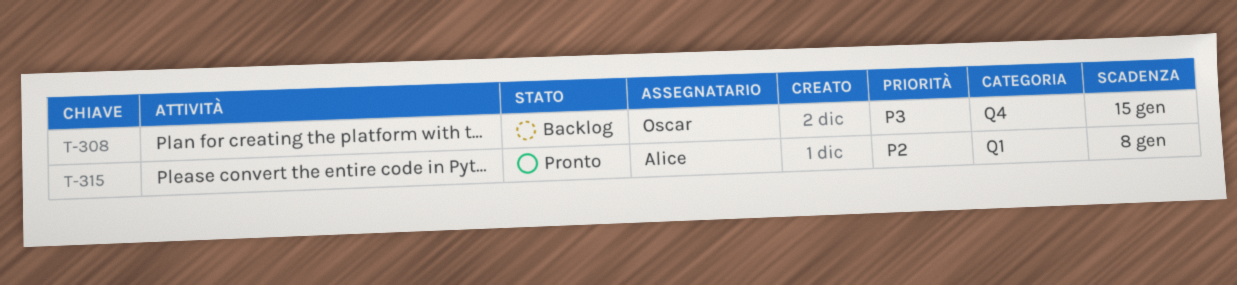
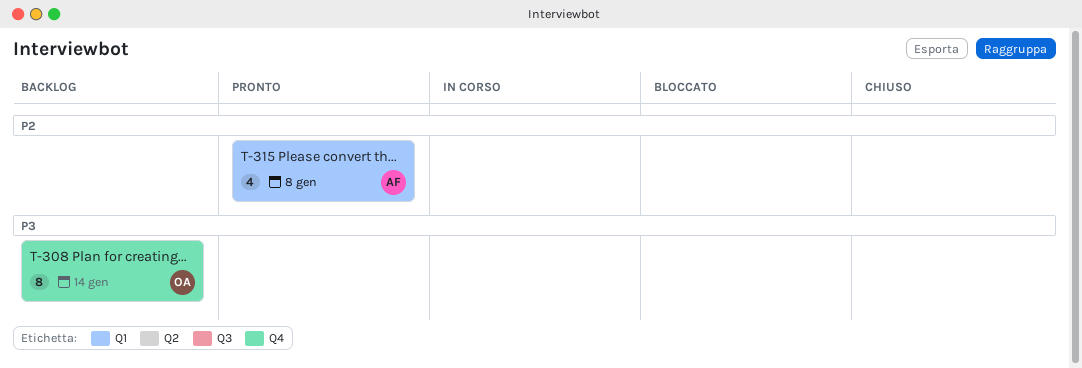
T-308, due: Jan 15 -> Jan 14

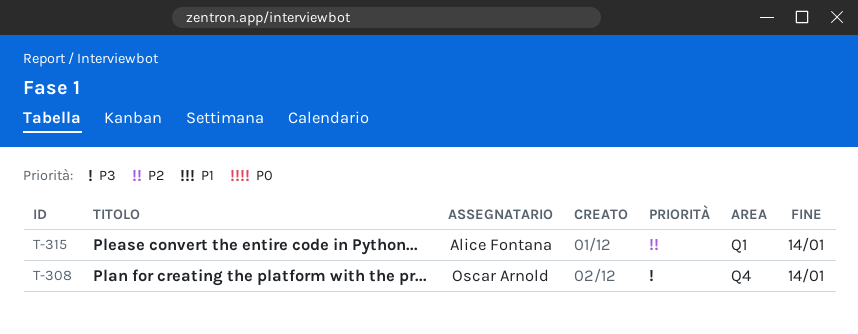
T-315, due: Jan 8 -> Jan 14

